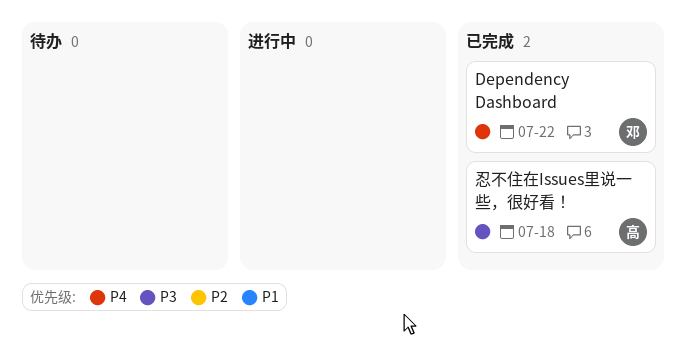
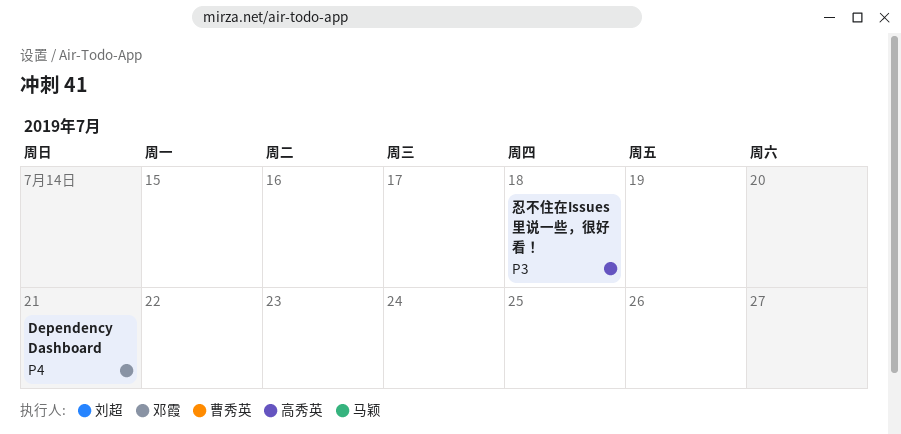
Dependency Dashboard, due: Jul 22 -> Jul 21

